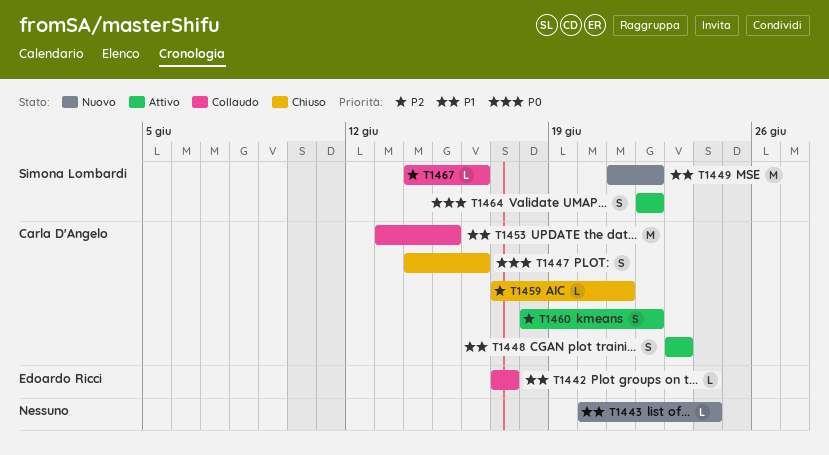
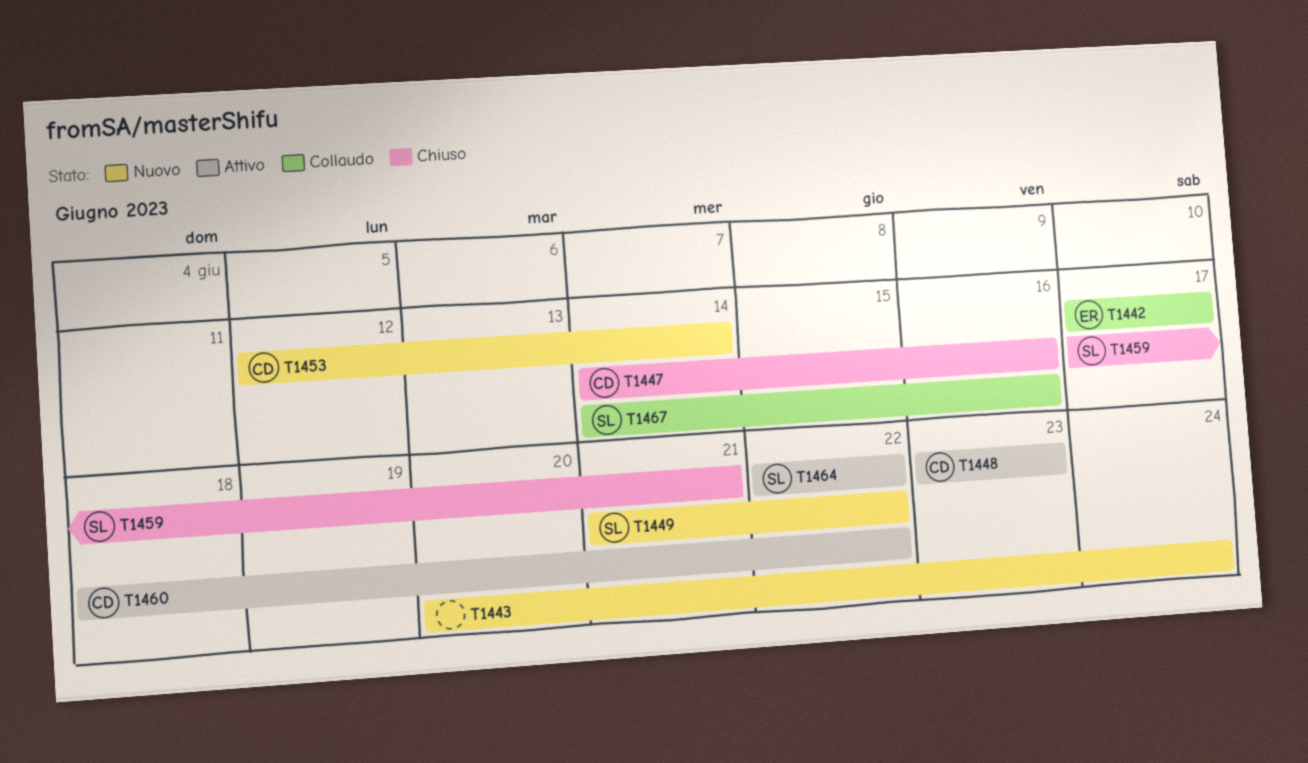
T1453, status: Collaudo -> Nuovo
T1453, start: Jun 13 -> Jun 12
T1453, due: Jun 15 -> Jun 14
T1459, owner: Carla D'Angelo -> Simona Lombardi

